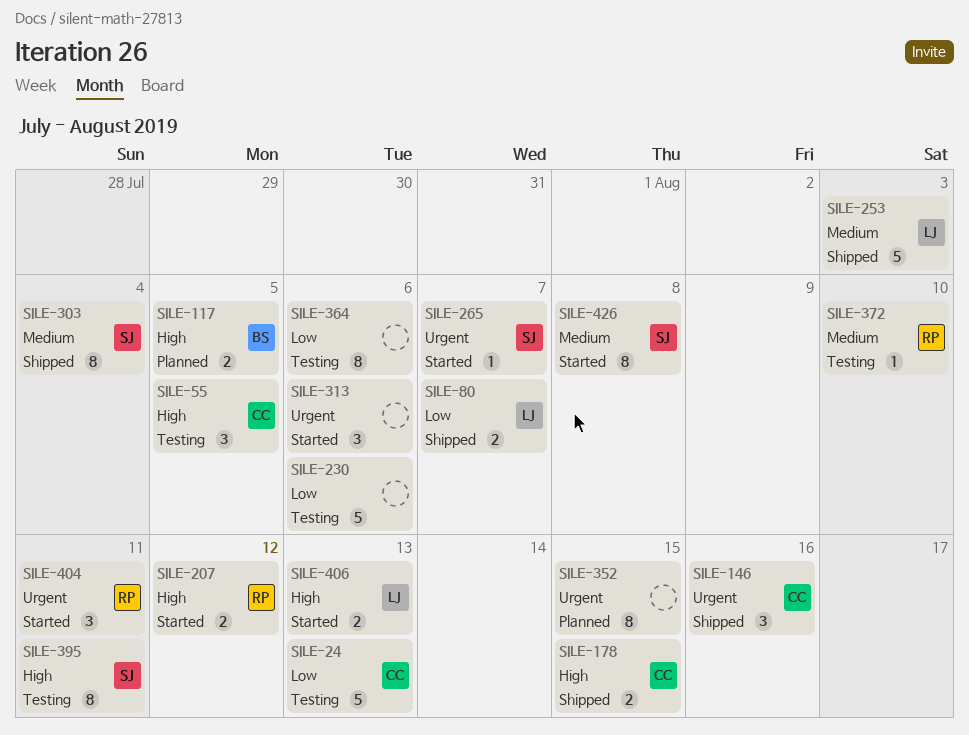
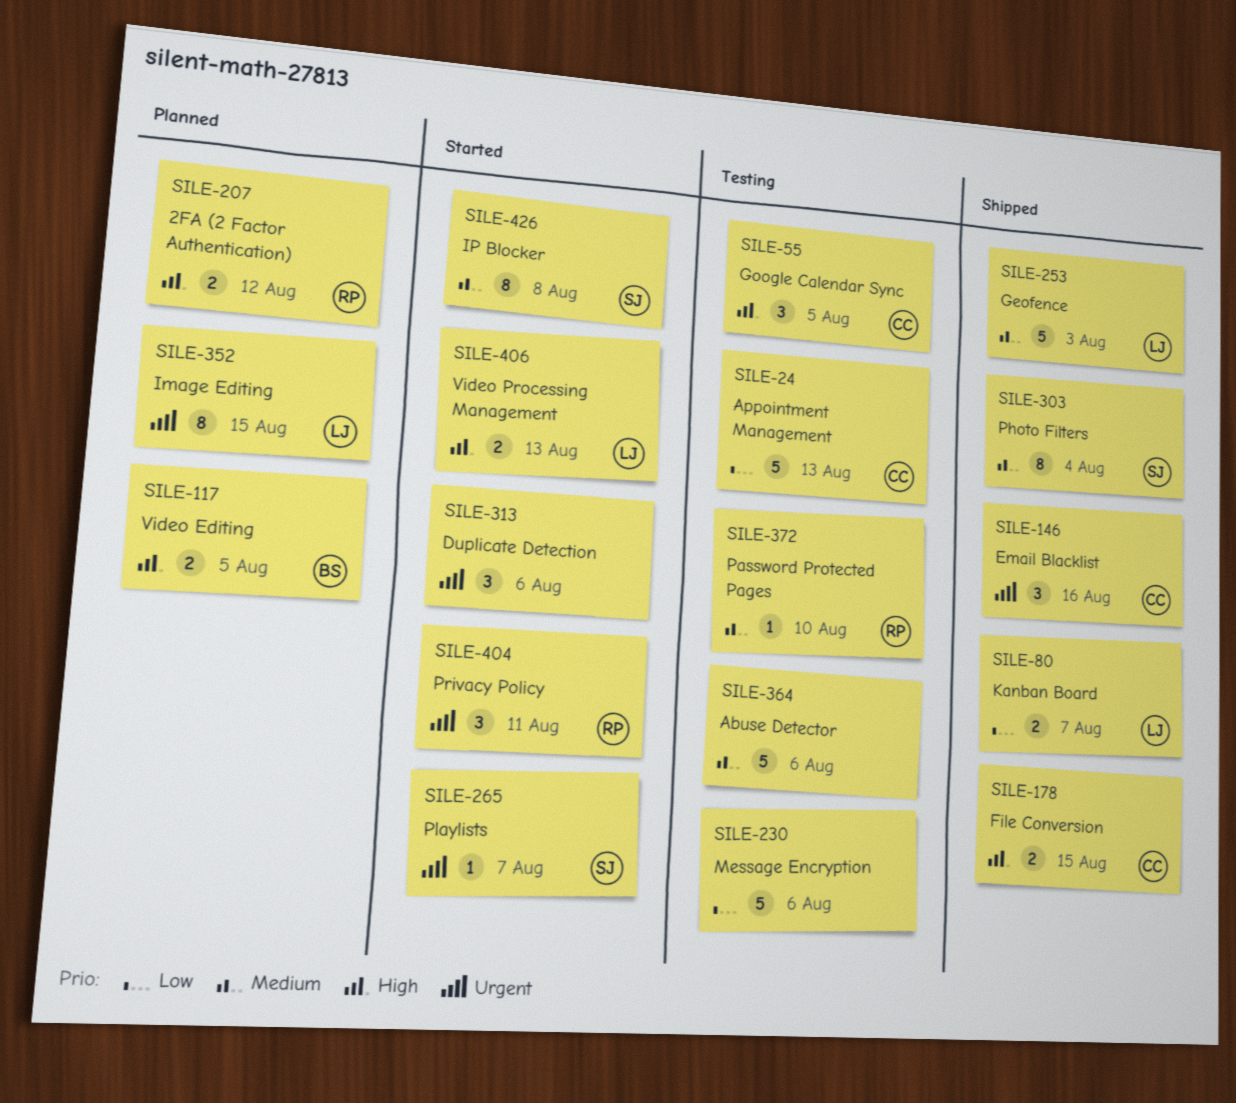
SILE-207, status: Started -> Planned
SILE-352, owner: none -> LJ
SILE-364, priority: Low -> Medium
SILE-364, estimate: 8 -> 5
SILE-395: present -> none

